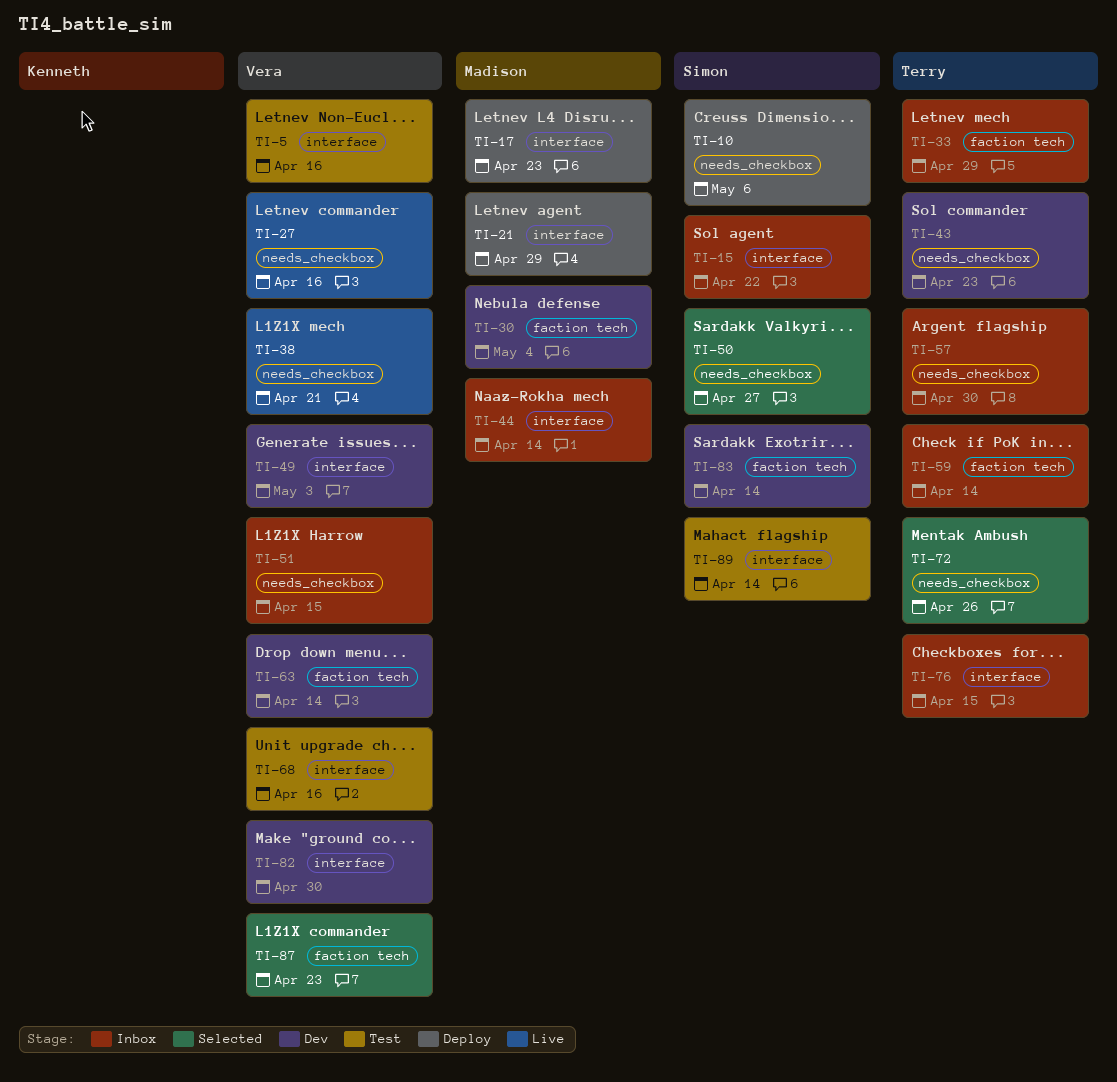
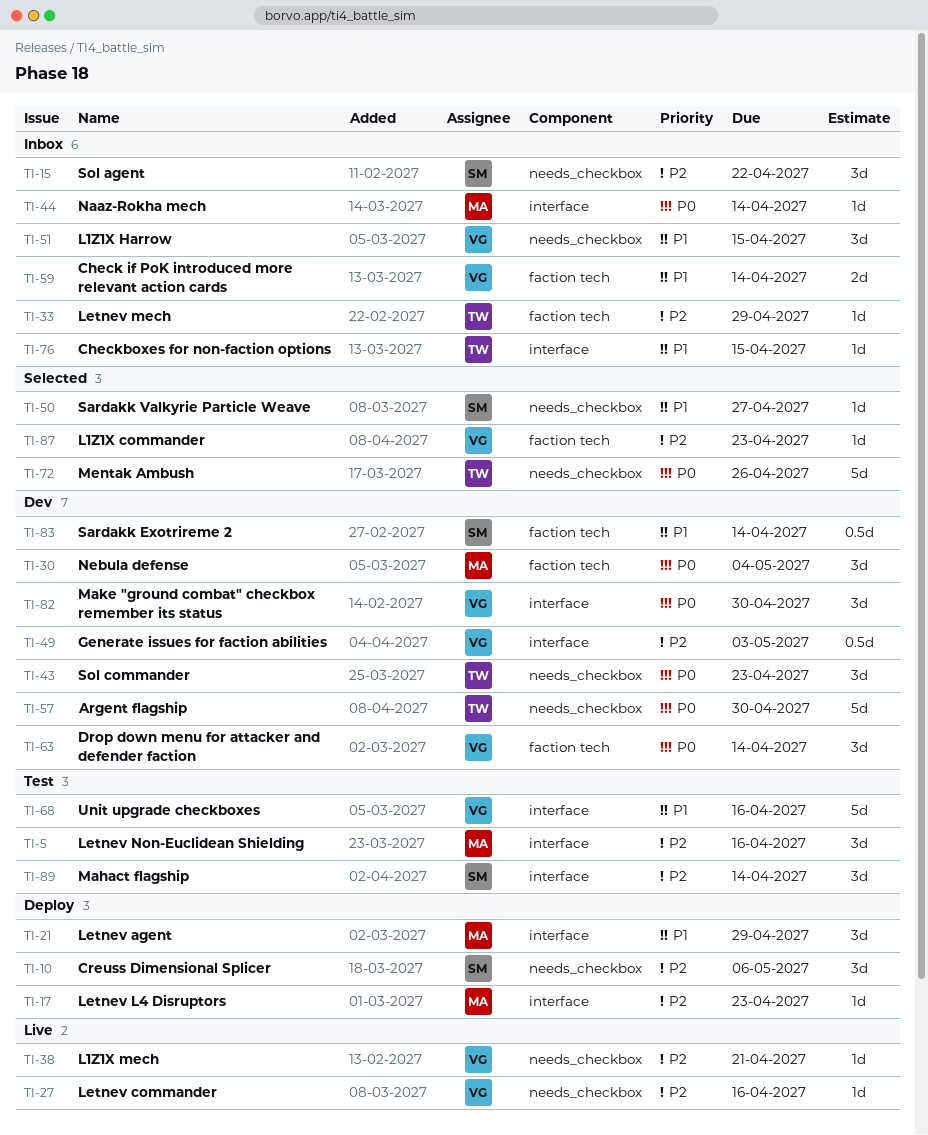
TI-5, owner: Vera -> Madison
TI-15, label: interface -> needs_checkbox
TI-57, status: Inbox -> Dev
TI-59, owner: Terry -> Vera

